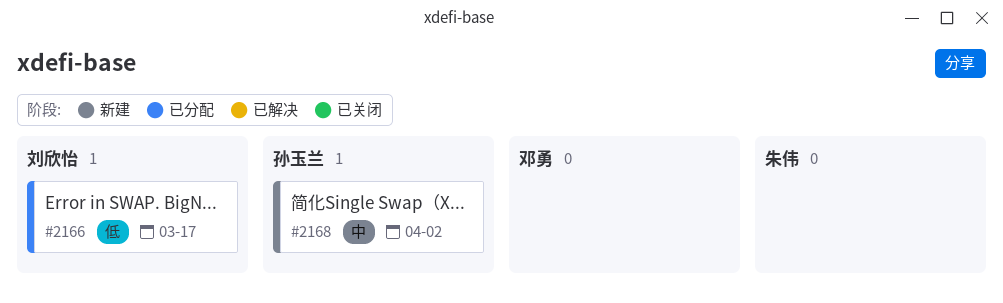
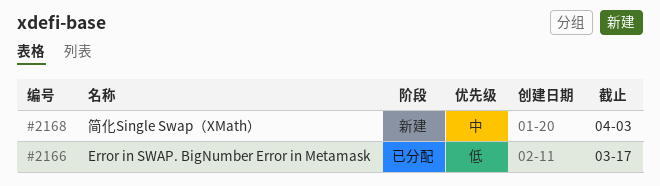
#2168, due: Apr 2 -> Apr 3

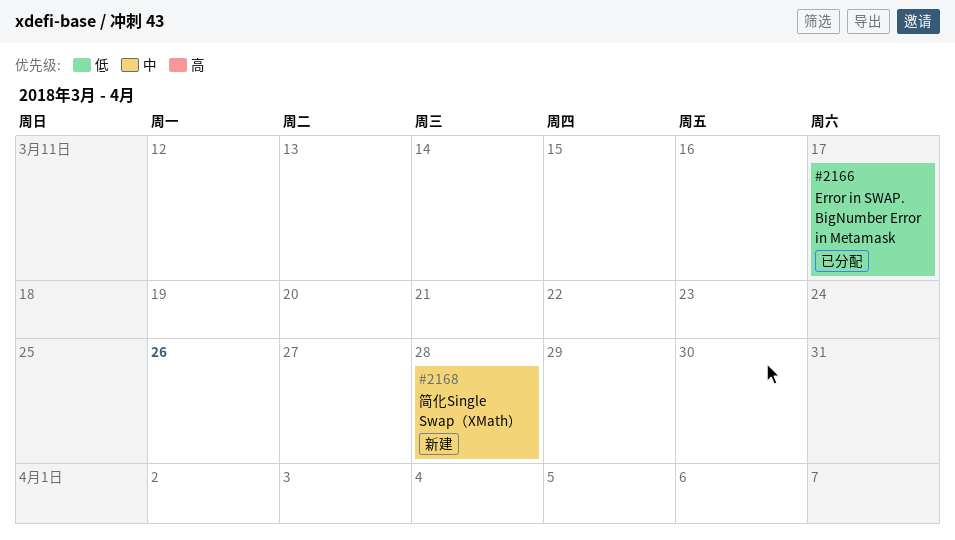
#2168, due: Apr 3 -> Mar 28

